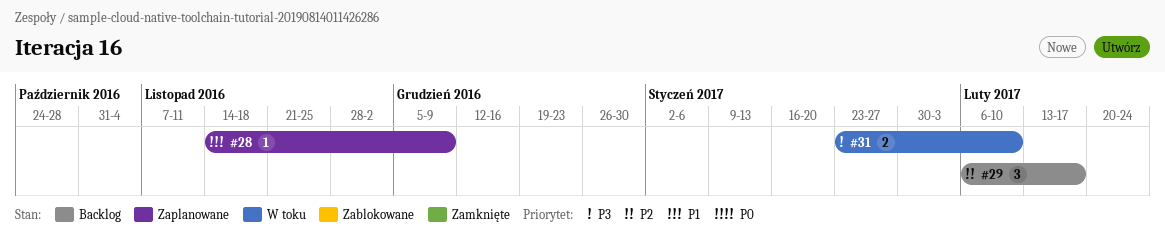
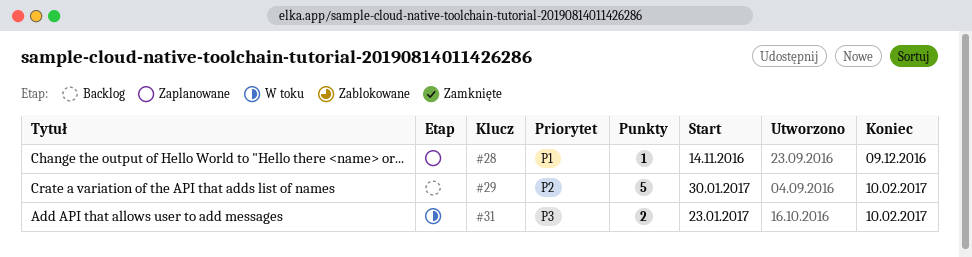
#29, estimate: 3 -> 5
#29, start: Feb 6 -> Jan 30
#29, due: Feb 17 -> Feb 10

